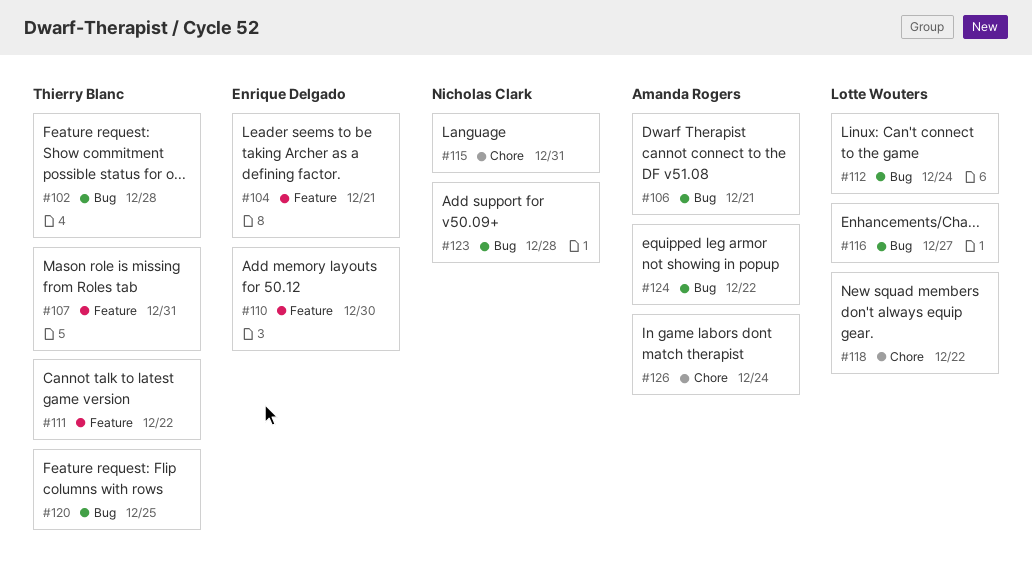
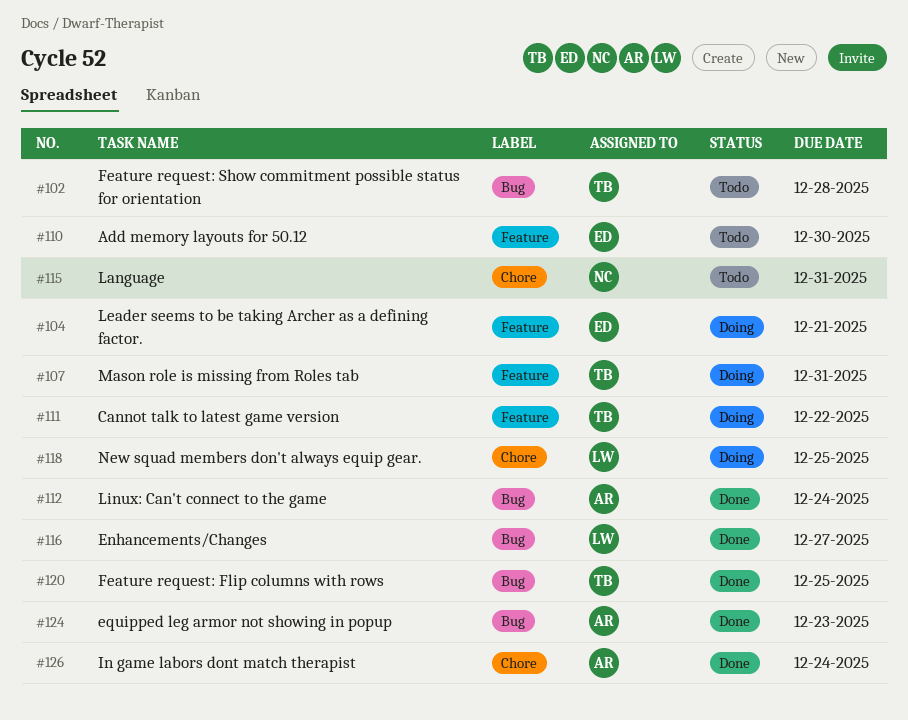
#106: present -> none
#112, owner: Lotte Wouters -> Amanda Rogers
#118, due: Dec 22 -> Dec 25
#123: present -> none
#124, due: Dec 22 -> Dec 23

